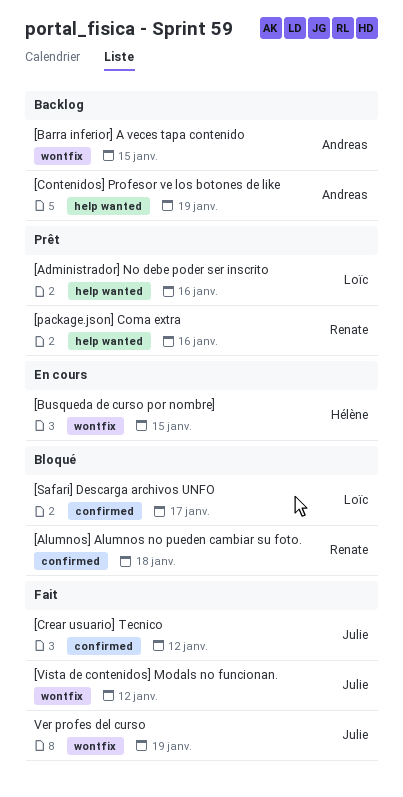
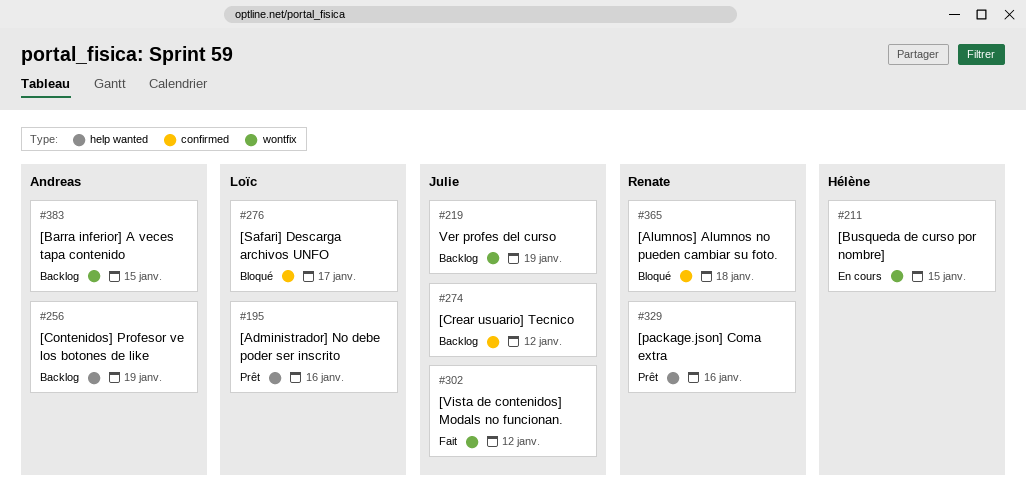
[Crear usuario] Tecnico, status: Fait -> Backlog
Ver profes del curso, status: Fait -> Backlog

